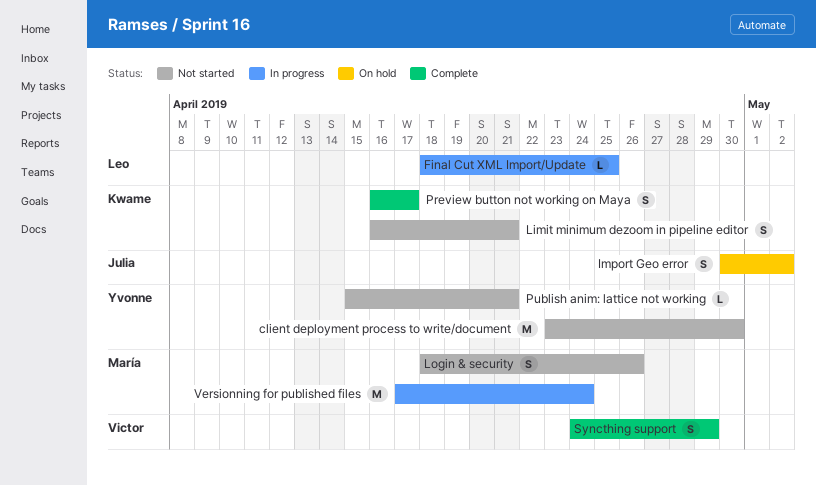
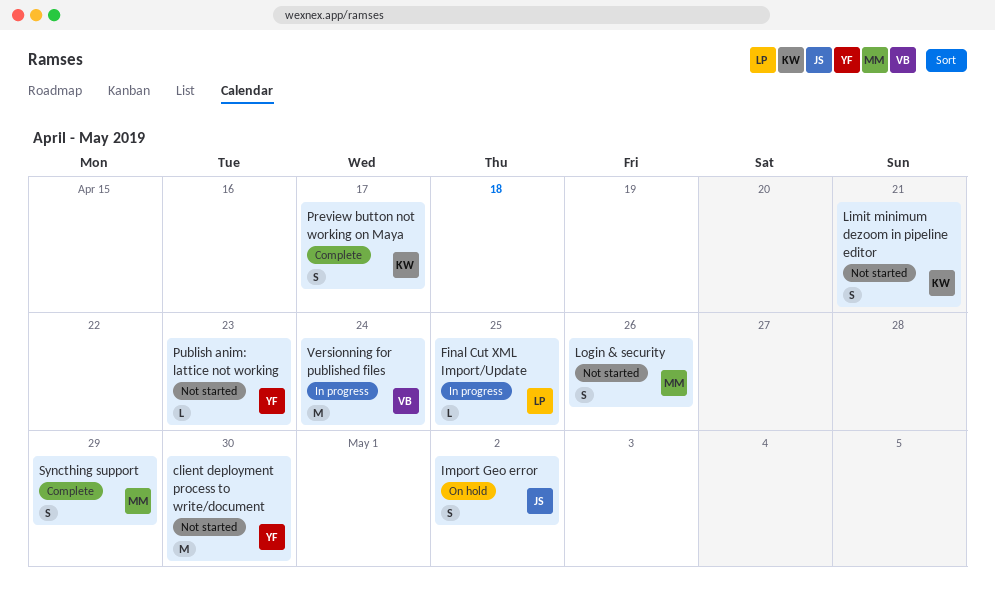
Publish anim: lattice not working, due: Apr 21 -> Apr 23
Syncthing support, owner: Victor -> María
Versionning for published files, owner: María -> Victor

